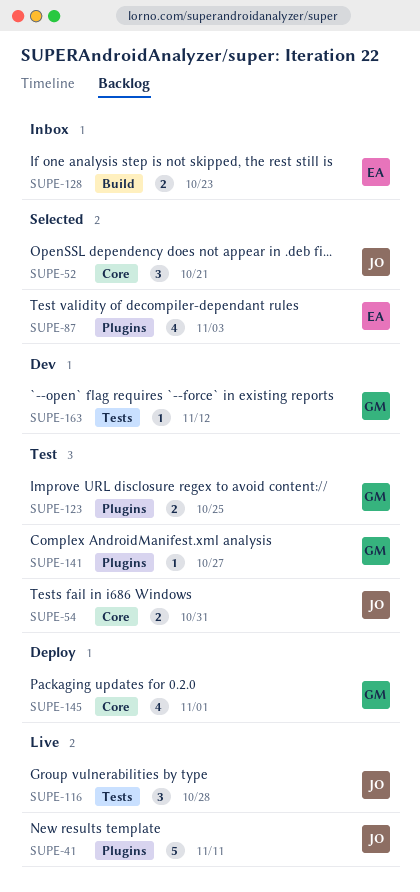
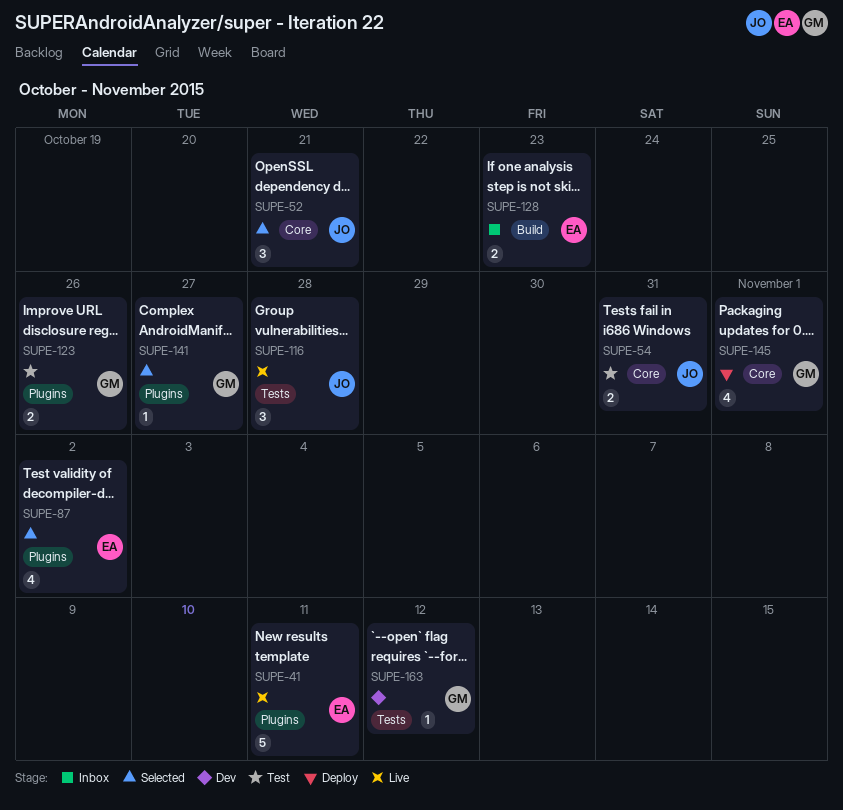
SUPE-41, owner: JO -> EA
SUPE-87, due: Nov 3 -> Nov 2
SUPE-123, due: Oct 25 -> Oct 26
SUPE-141, status: Test -> Selected

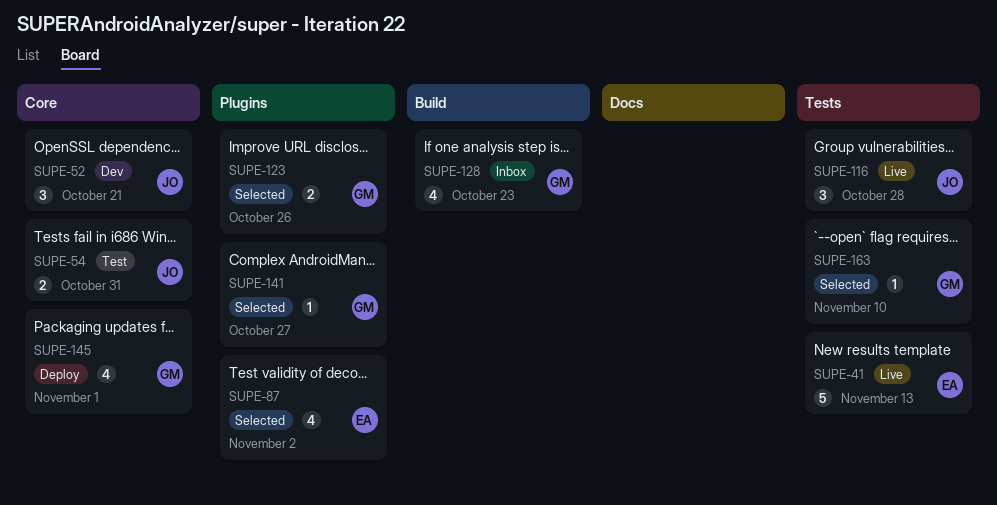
SUPE-41, label: Plugins -> Tests
SUPE-41, due: Nov 11 -> Nov 13
SUPE-52, status: Selected -> Dev
SUPE-123, status: Test -> Selected
SUPE-128, owner: EA -> GM
SUPE-128, estimate: 2 -> 4
SUPE-163, status: Dev -> Selected
SUPE-163, due: Nov 12 -> Nov 10

